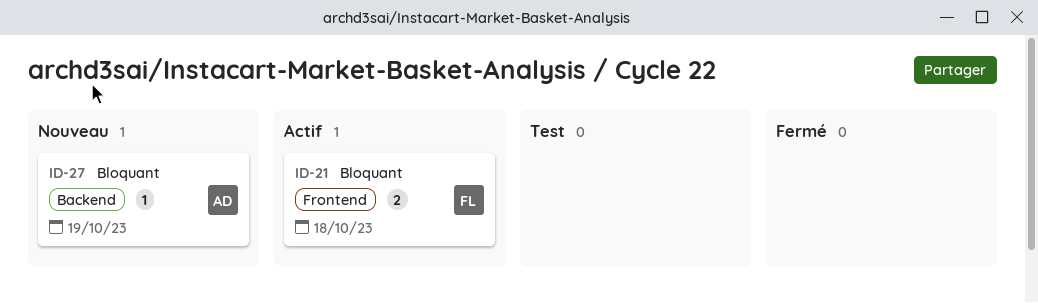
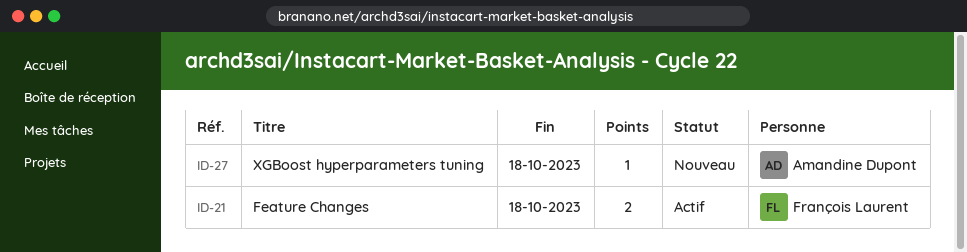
ID-27, due: Oct 19 -> Oct 18

